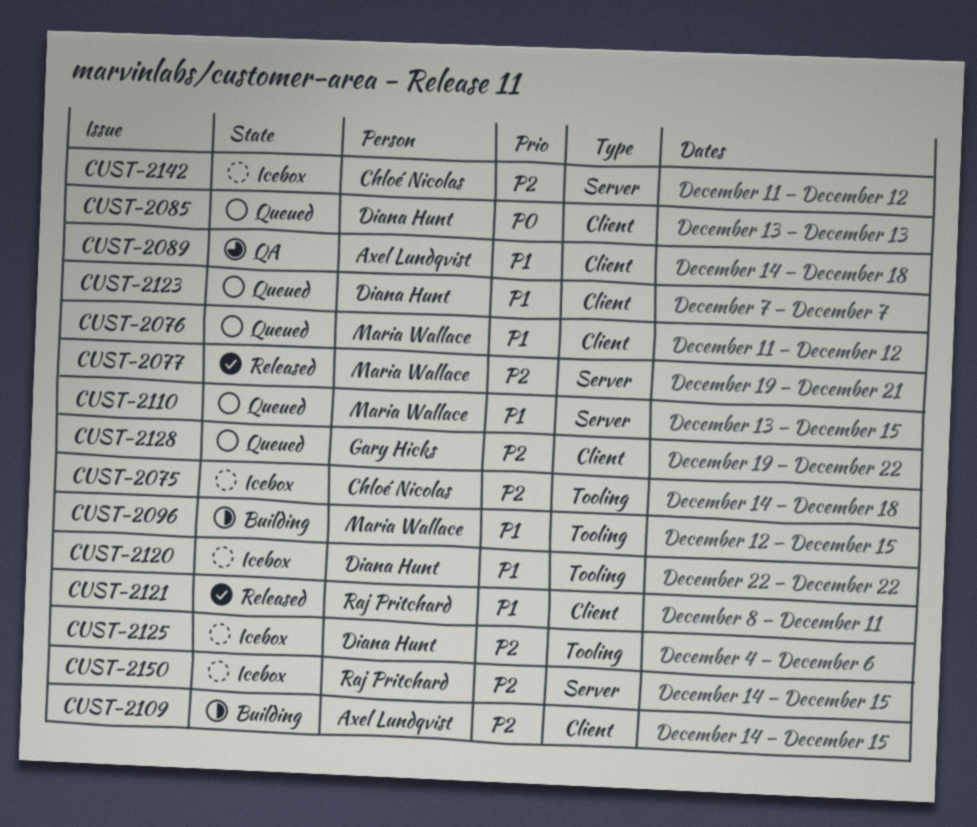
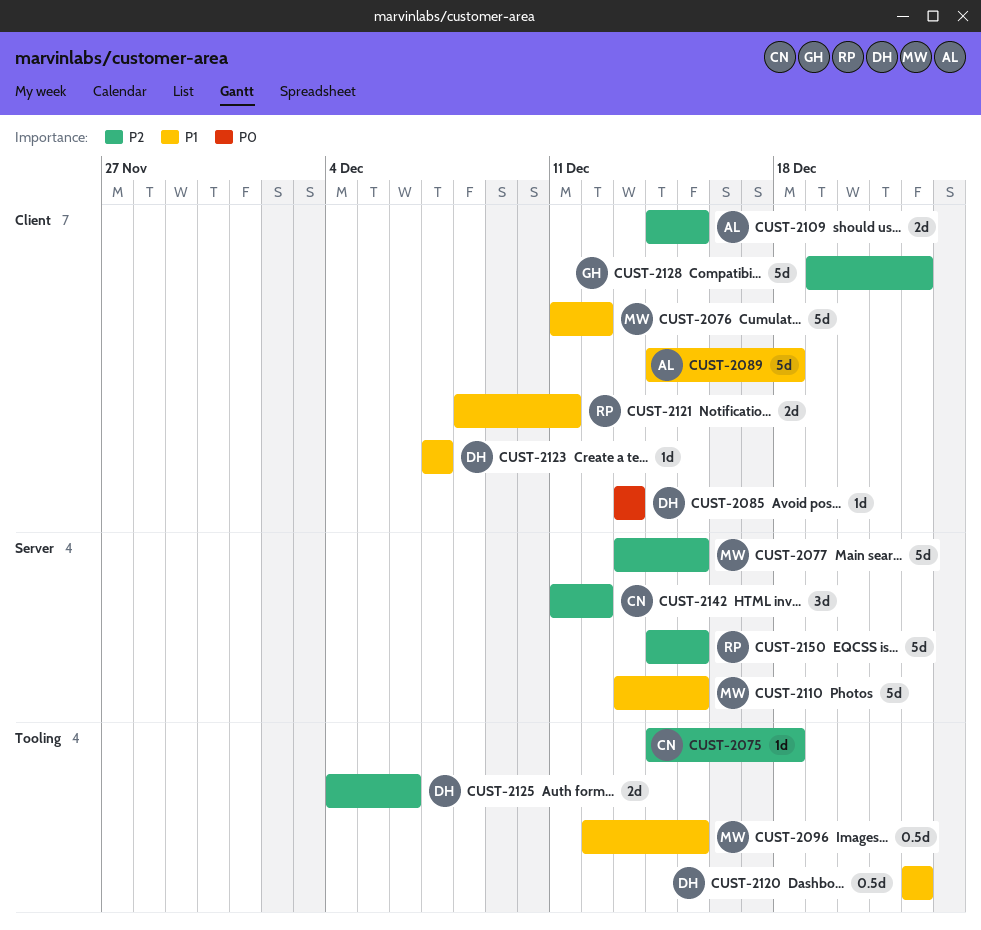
CUST-2077, start: Dec 19 -> Dec 13
CUST-2077, due: Dec 21 -> Dec 15

